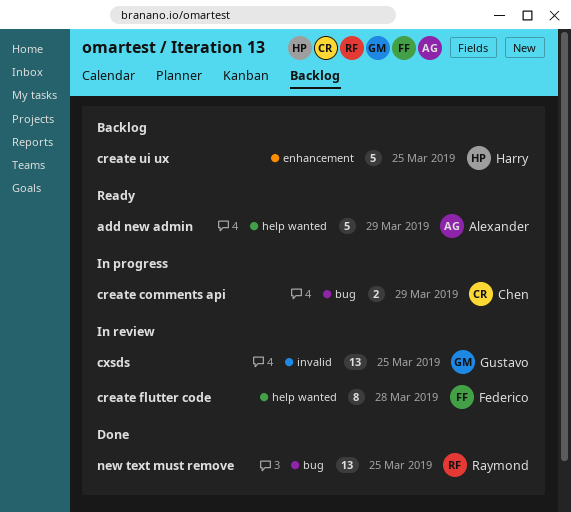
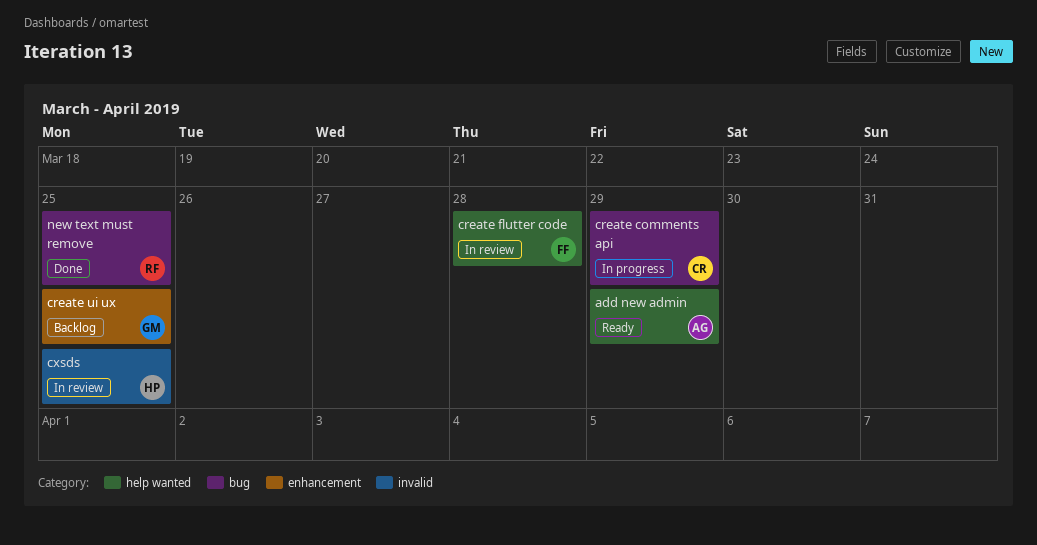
create ui ux, owner: Harry -> Gustavo
cxsds, owner: Gustavo -> Harry

